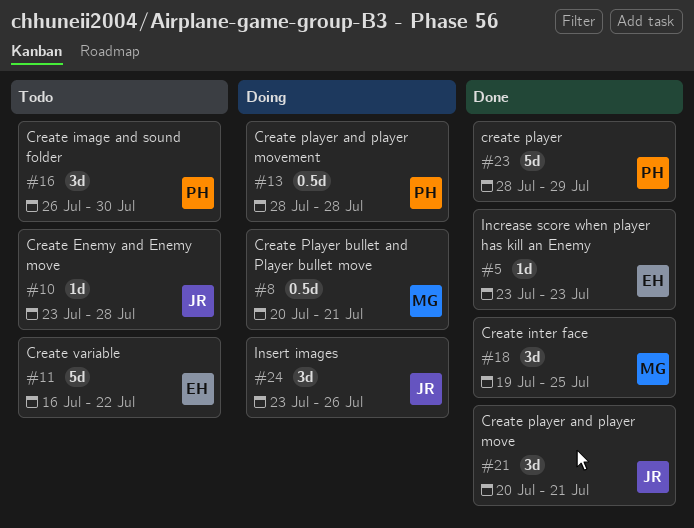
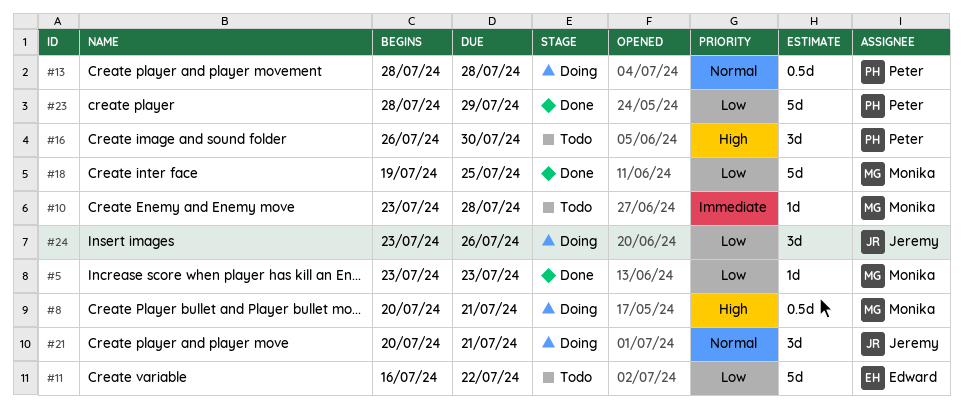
#5, owner: Edward -> Monika
#10, owner: Jeremy -> Monika
#18, estimate: 3d -> 5d
#21, status: Done -> Doing

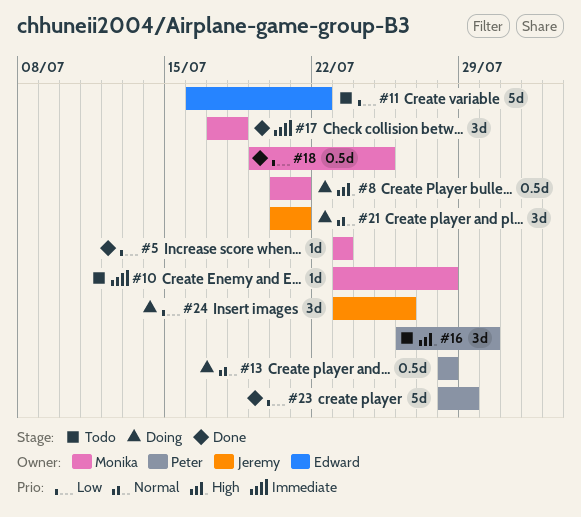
#17: none -> present
#18, estimate: 5d -> 0.5d

